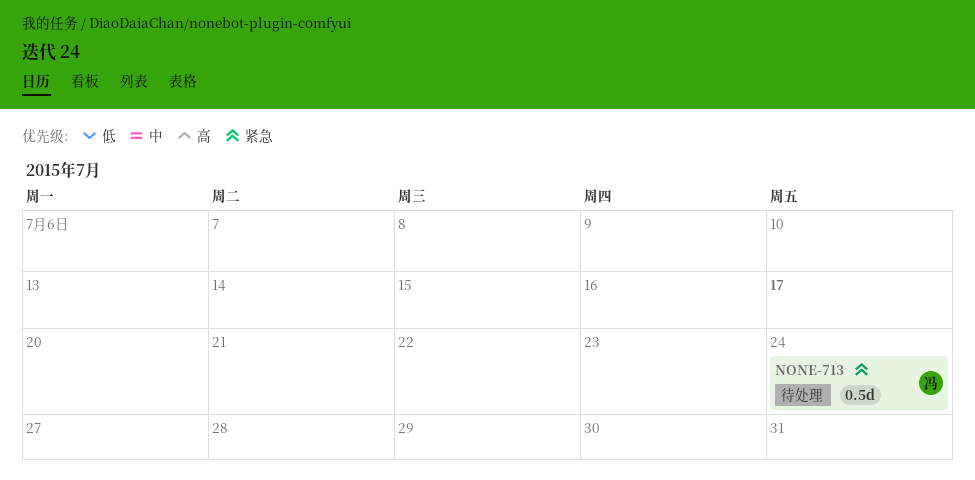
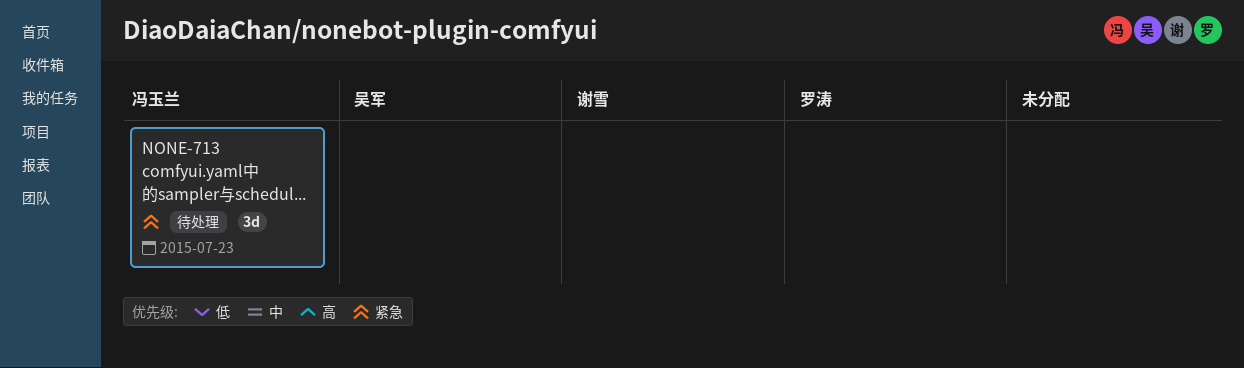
NONE-713, estimate: 0.5d -> 3d
NONE-713, due: Jul 24 -> Jul 23

